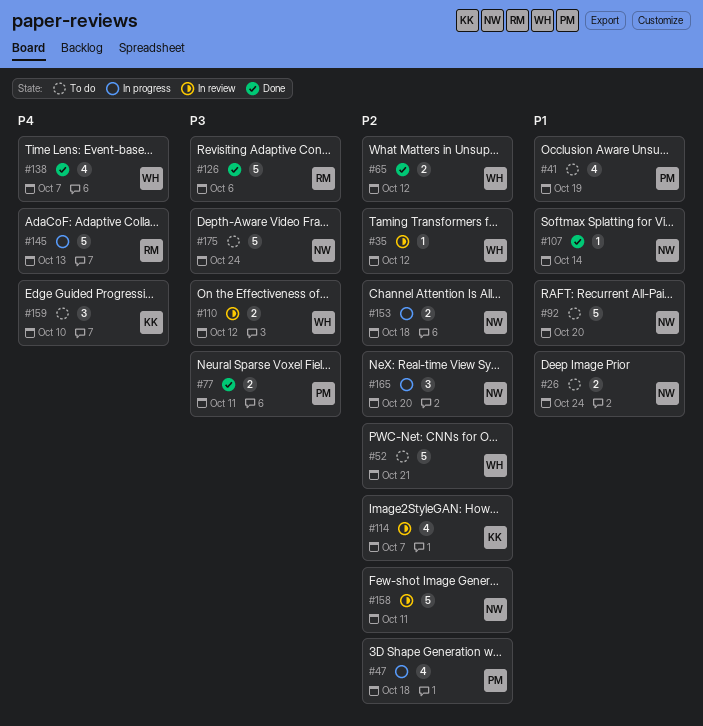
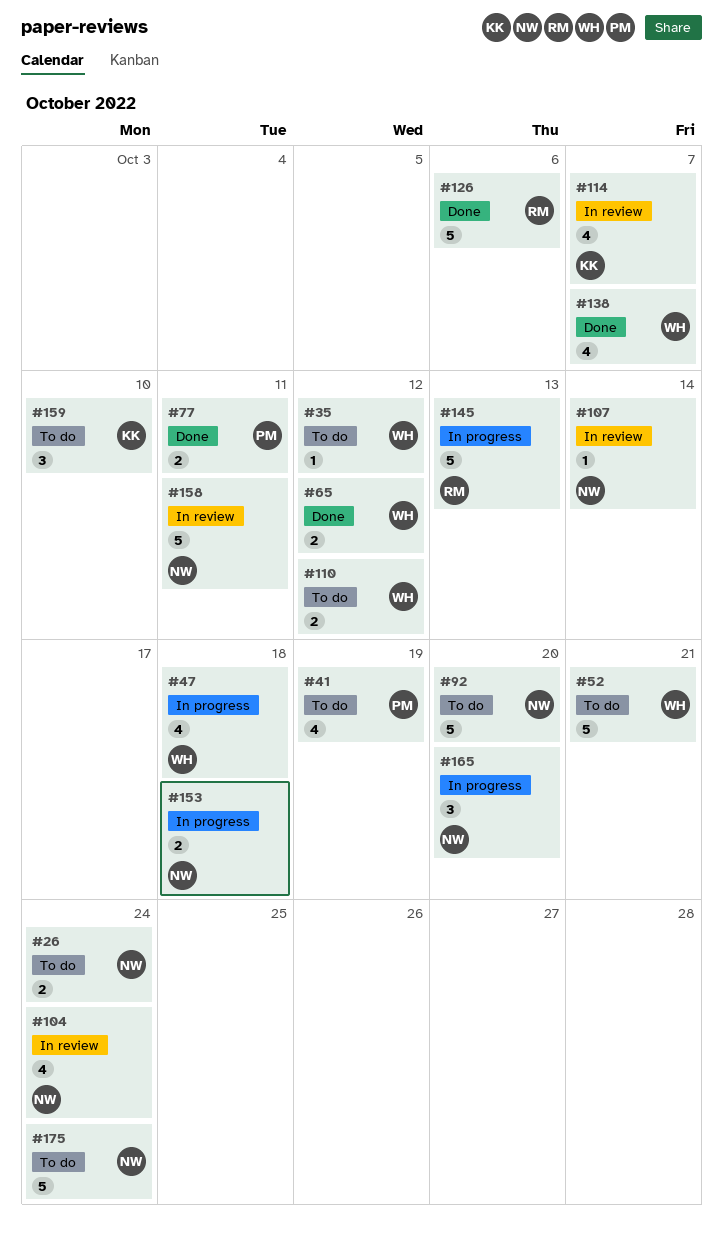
#35, status: In review -> To do
#47, owner: PM -> WH
#104: none -> present
#107, status: Done -> In review
#110, status: In review -> To do

